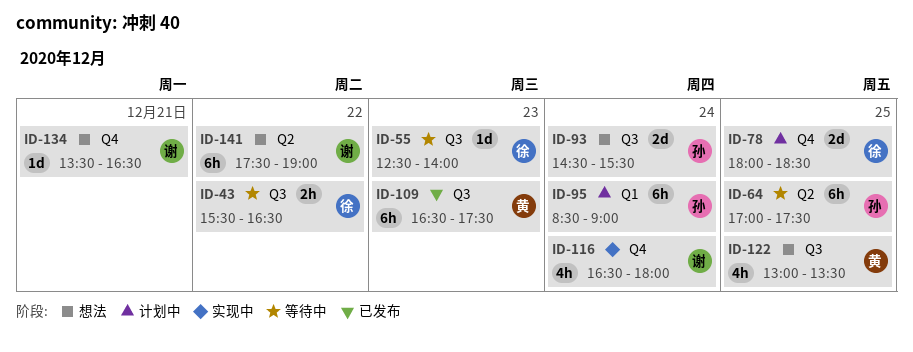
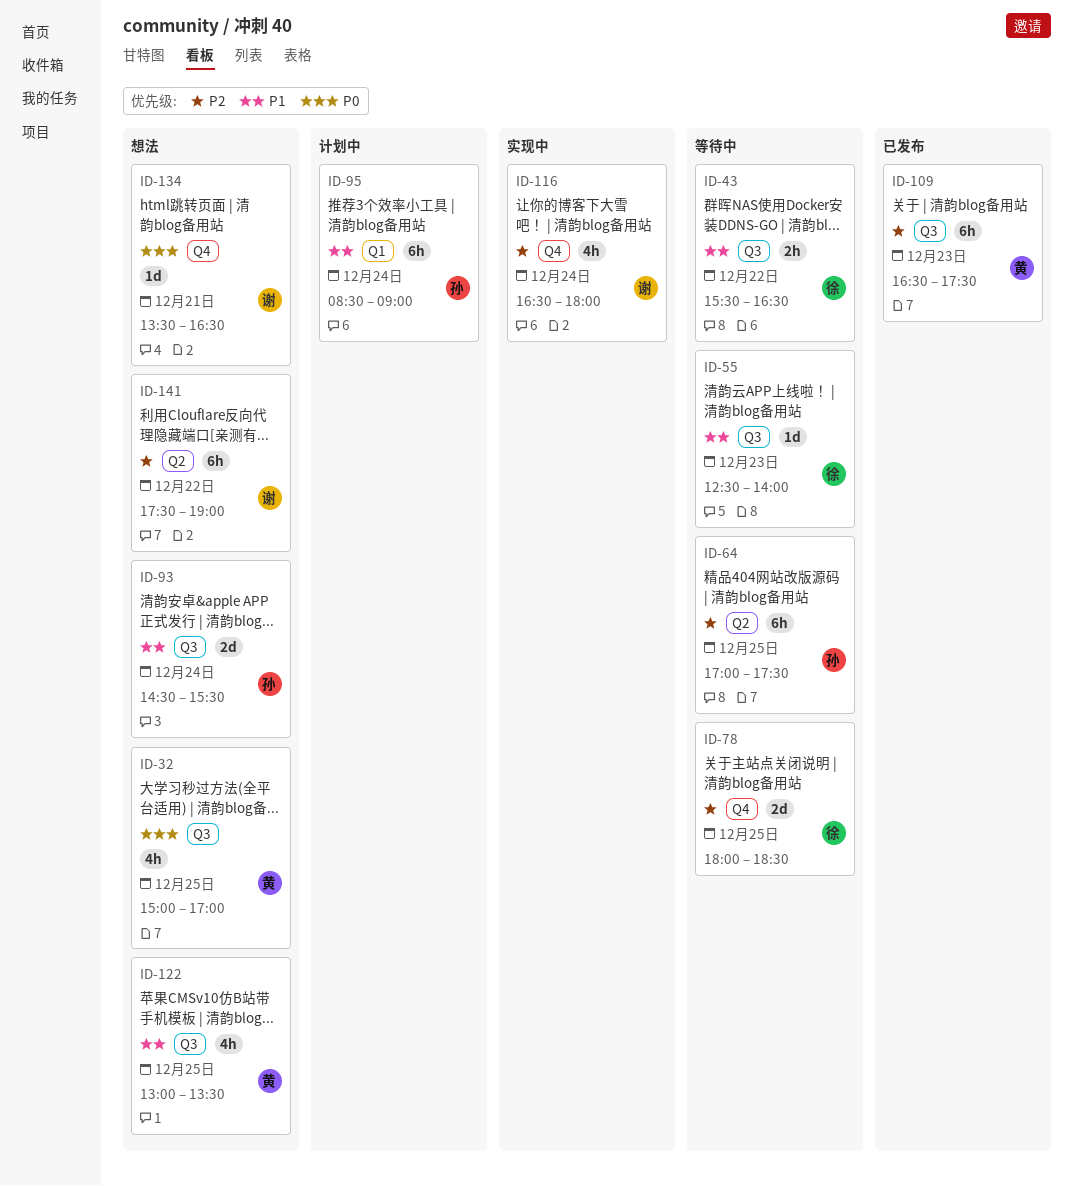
ID-32: none -> present
ID-78, status: 计划中 -> 等待中

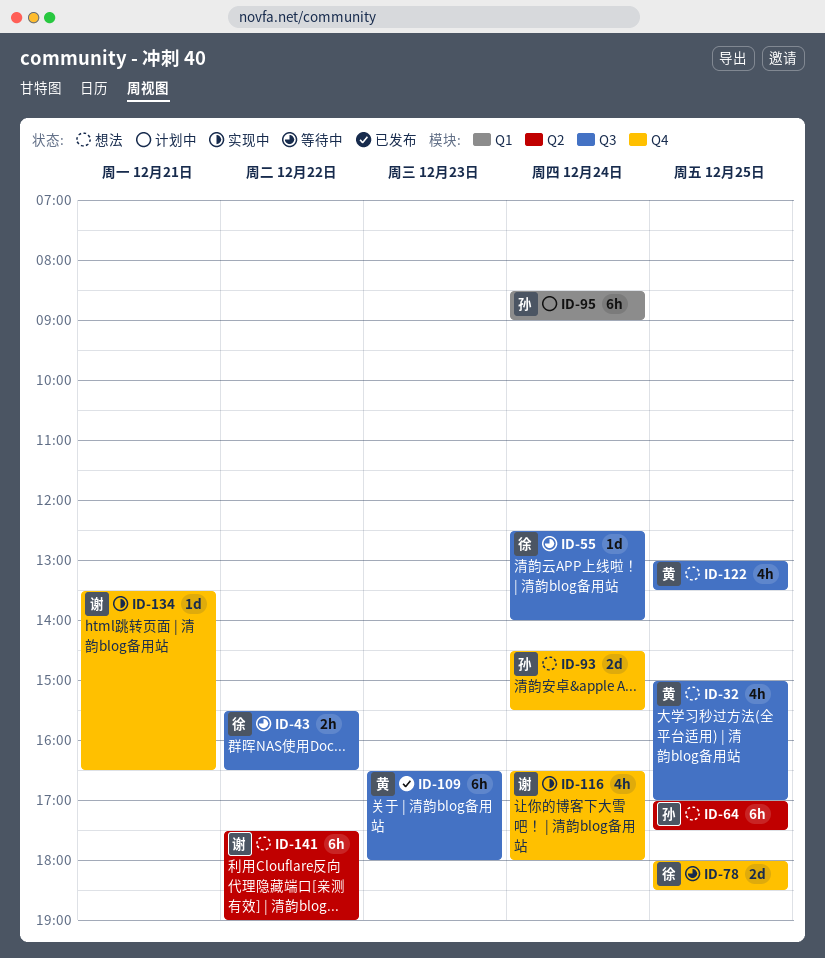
ID-55, day: Dec 23 -> Dec 24
ID-64, status: 等待中 -> 想法
ID-93, label: Q3 -> Q4
ID-109, ends: 17:30 -> 18:00
ID-134, status: 想法 -> 实现中

